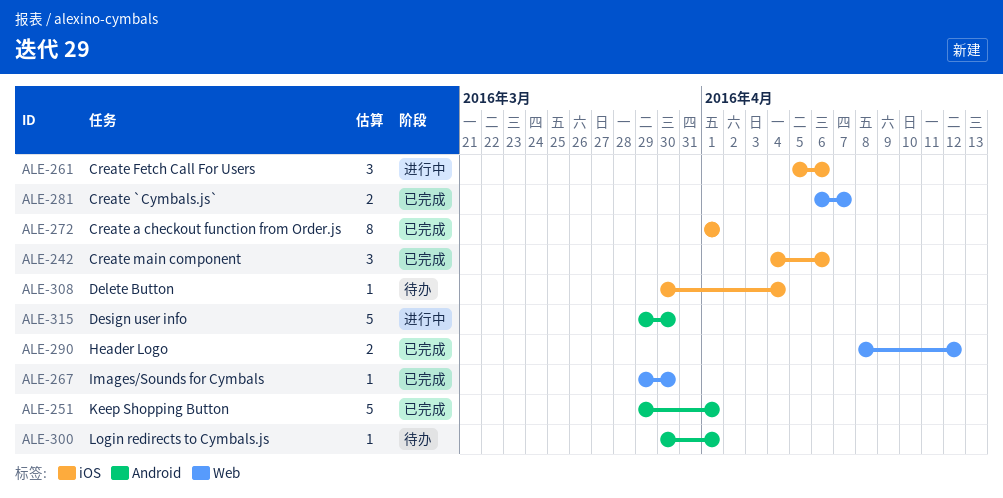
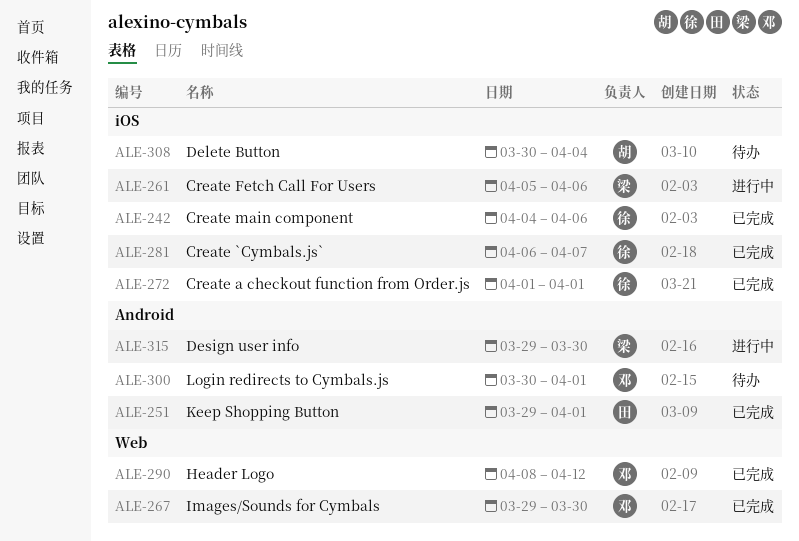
ALE-281, label: Web -> iOS

